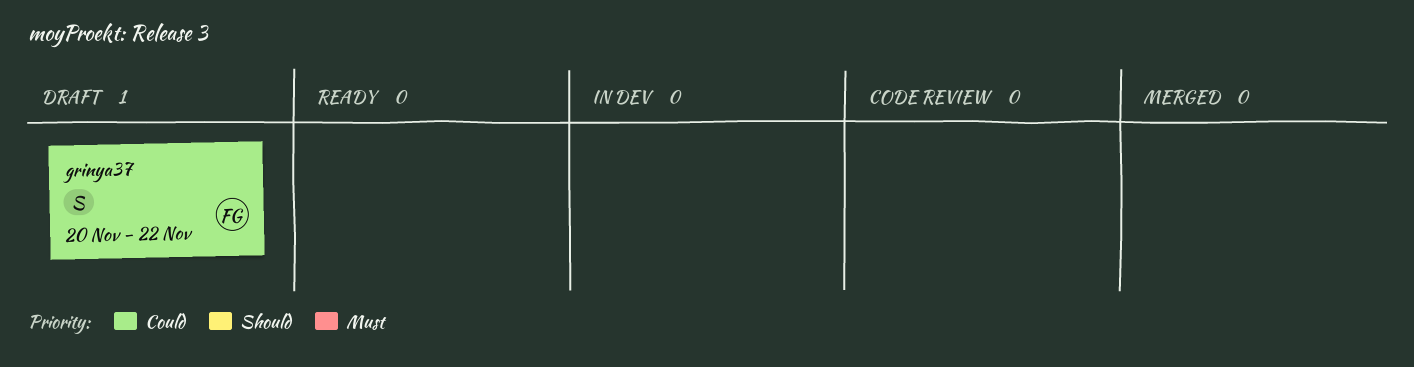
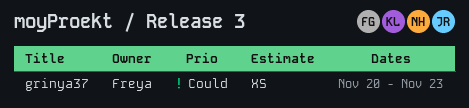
grinya37, estimate: S -> XS
grinya37, due: Nov 22 -> Nov 23

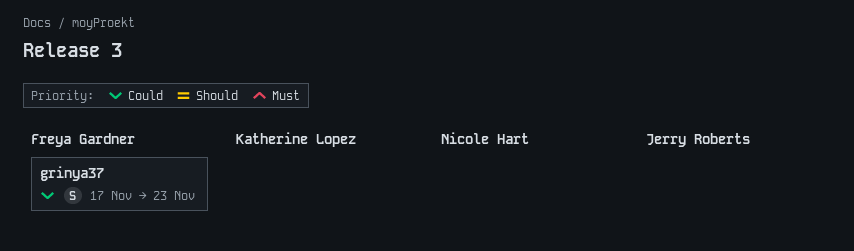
grinya37, estimate: XS -> S
grinya37, start: Nov 20 -> Nov 17

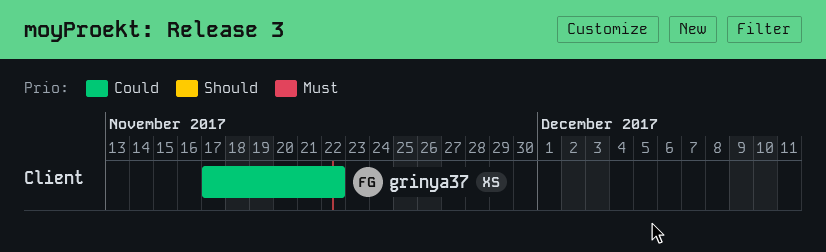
grinya37, estimate: S -> XS
grinya37, due: Nov 23 -> Nov 22

